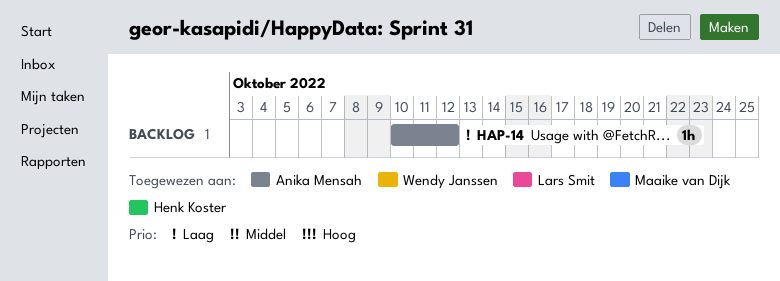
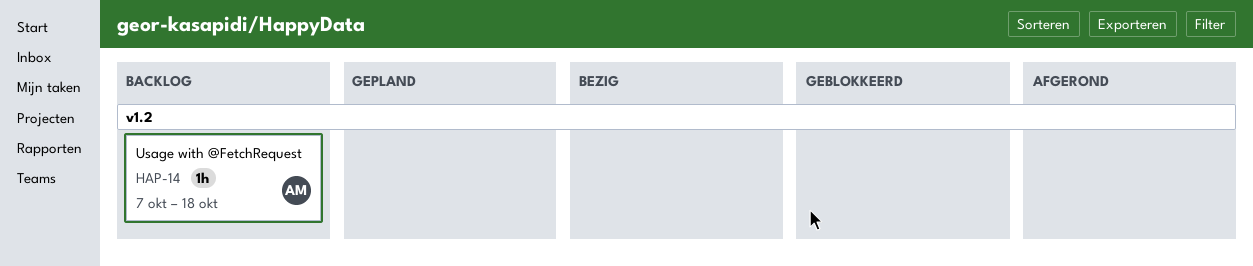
HAP-14, start: Oct 10 -> Oct 7
HAP-14, due: Oct 12 -> Oct 18

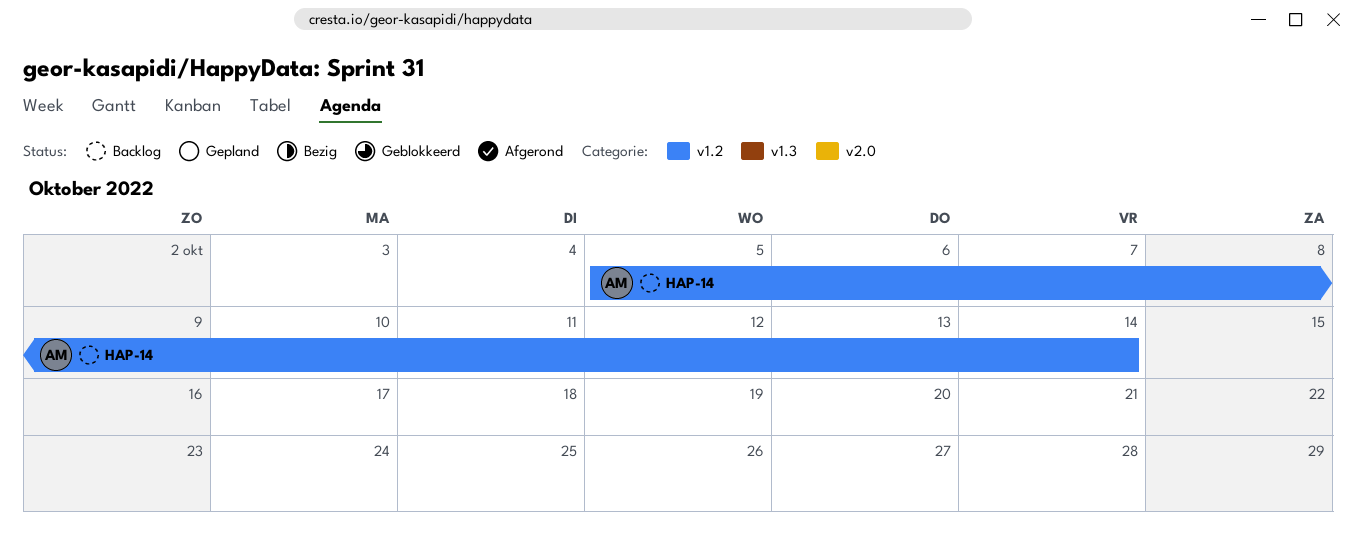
HAP-14, start: Oct 7 -> Oct 5
HAP-14, due: Oct 18 -> Oct 14

